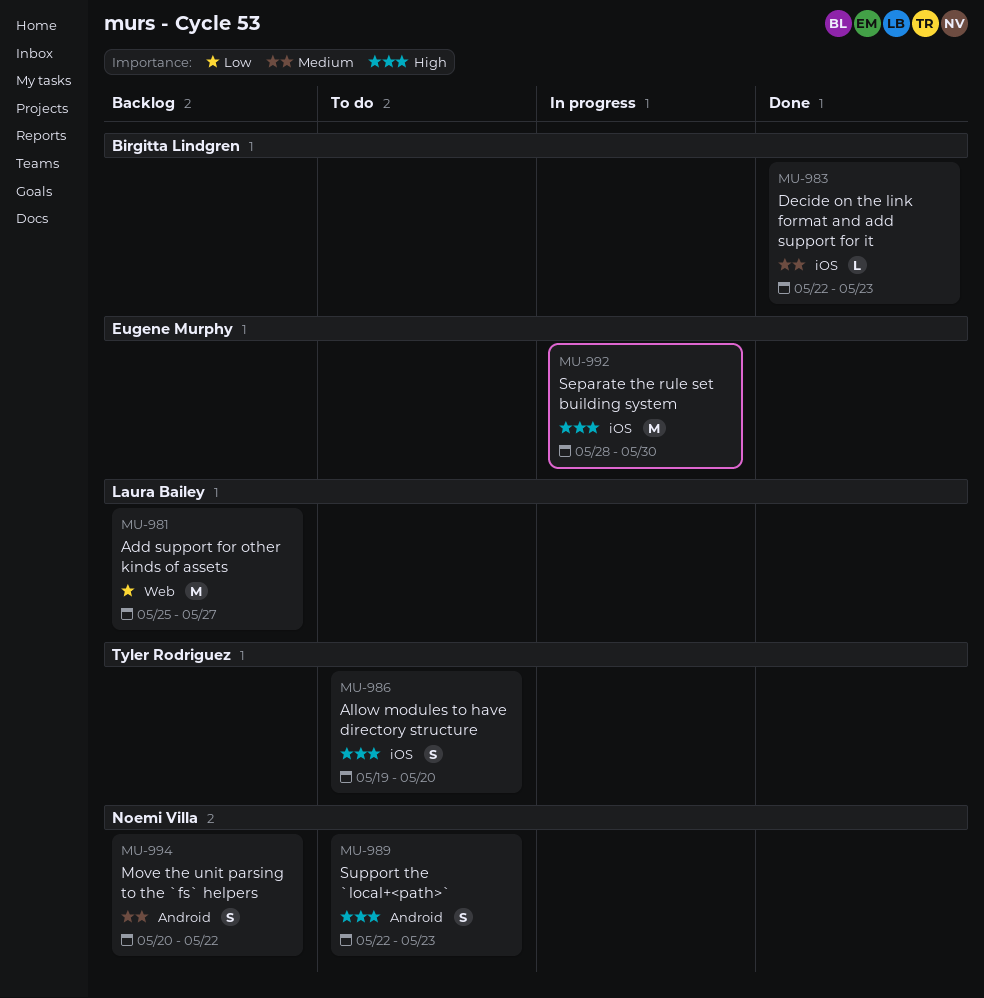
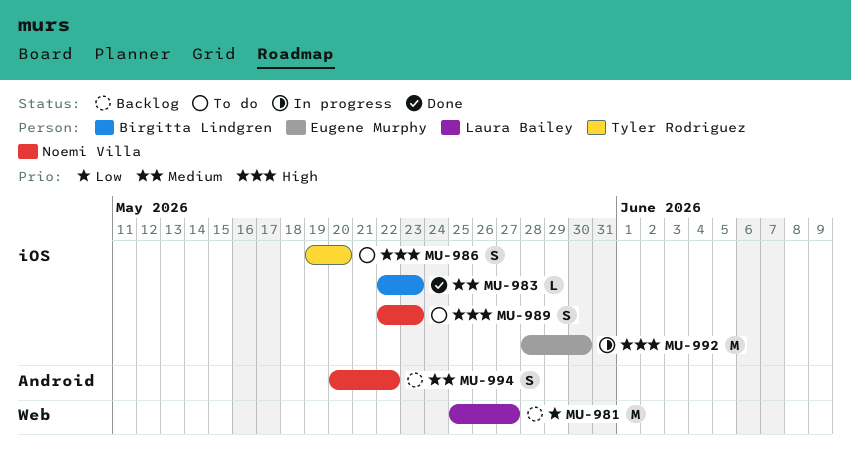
MU-989, label: Android -> iOS

